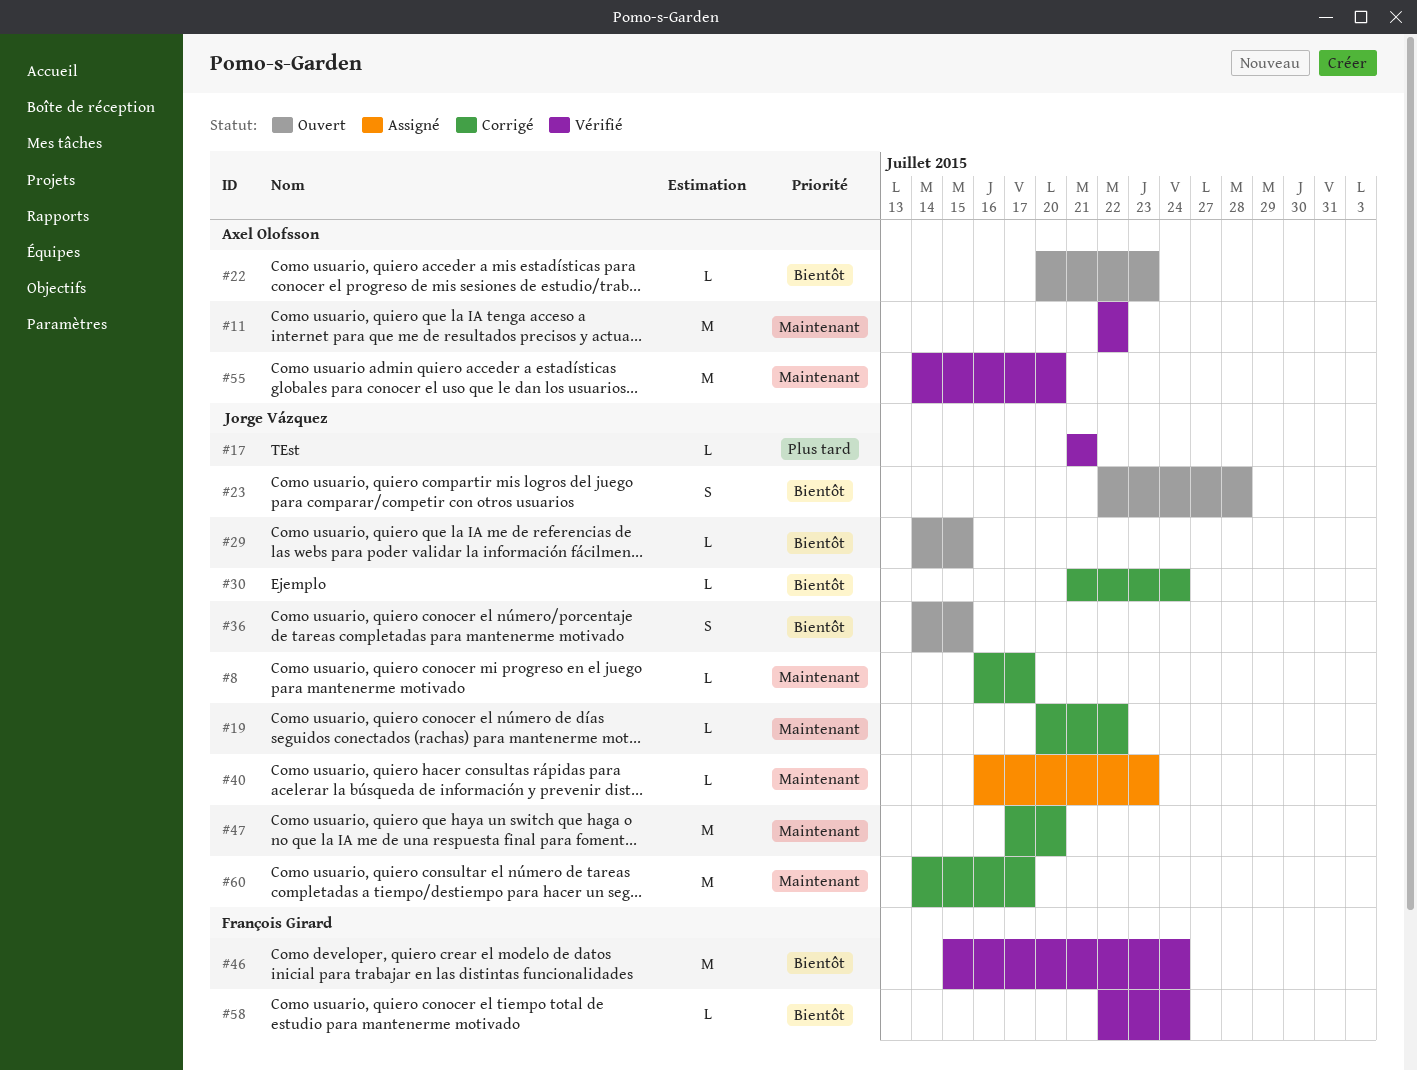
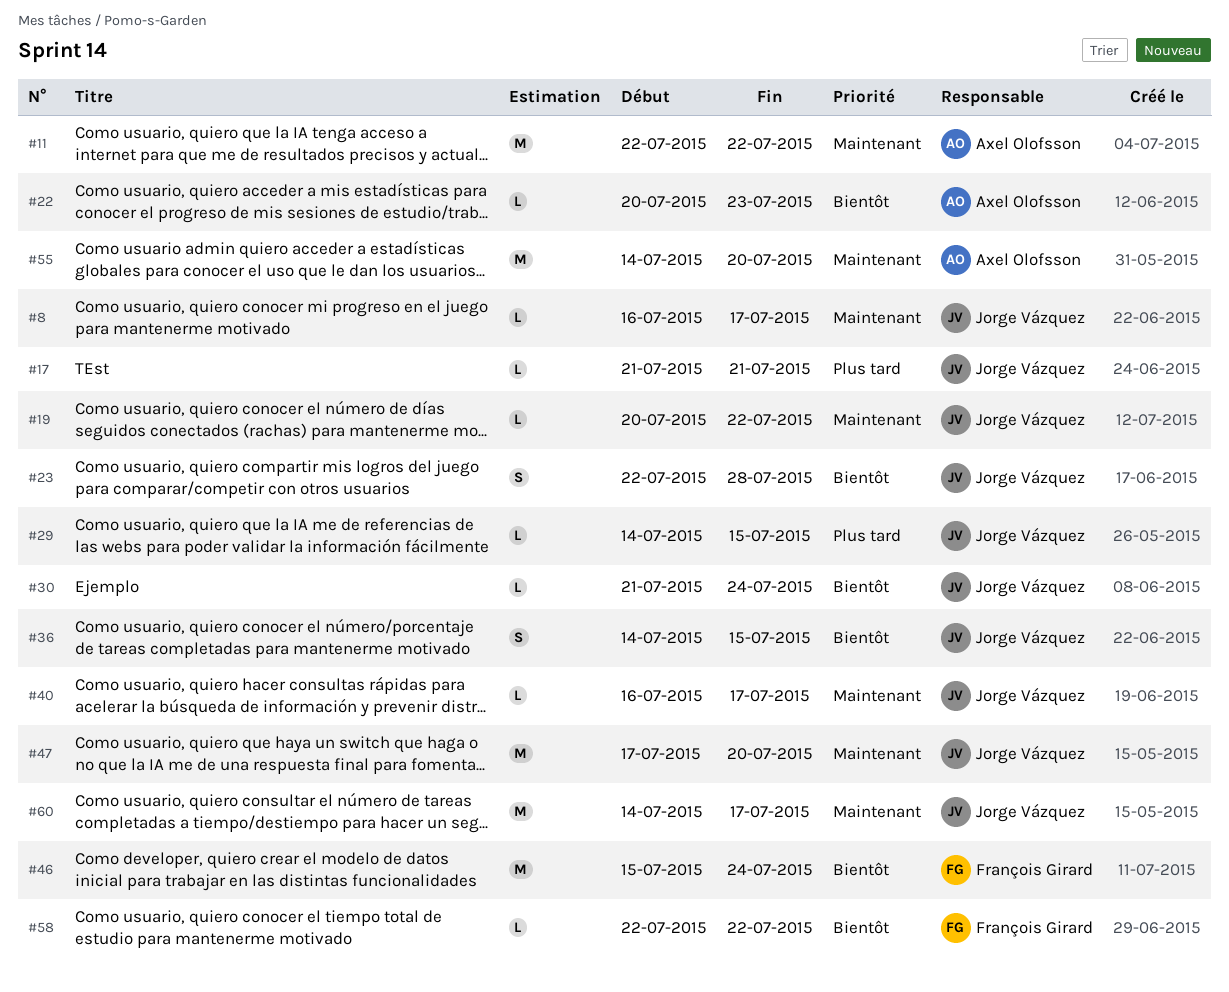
#29, priority: Bientôt -> Plus tard
#40, due: Jul 23 -> Jul 17
#58, due: Jul 24 -> Jul 22

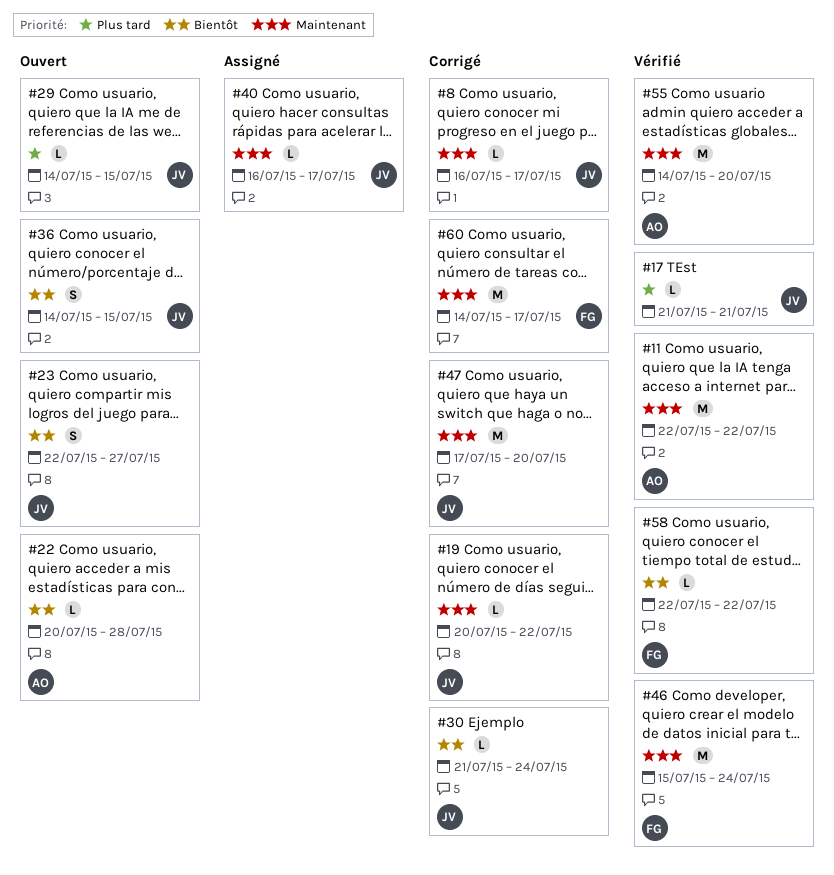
#22, due: Jul 23 -> Jul 28
#23, due: Jul 28 -> Jul 27
#46, priority: Bientôt -> Maintenant
#60, owner: Jorge Vázquez -> François Girard

